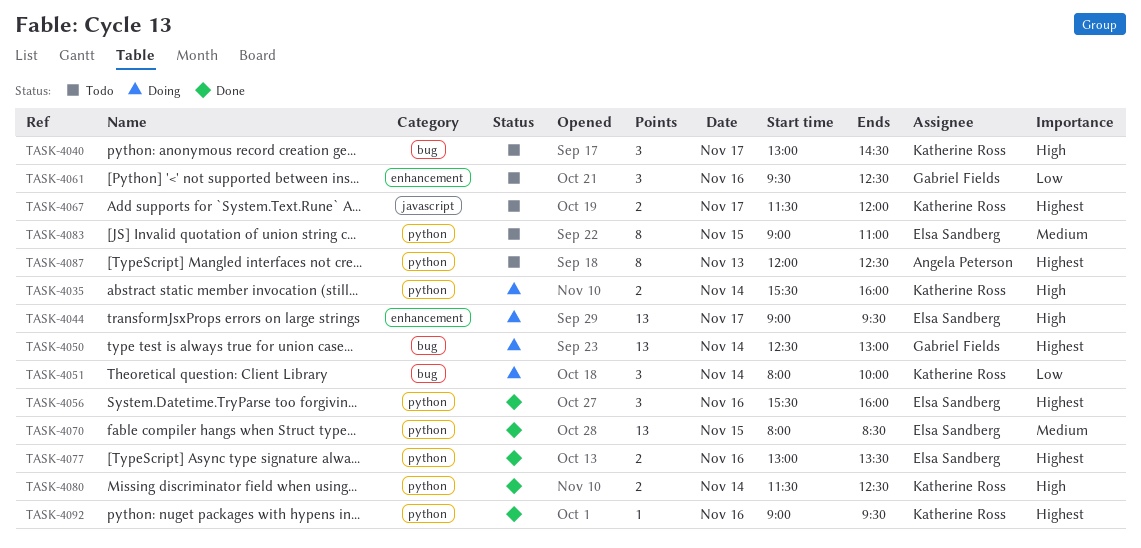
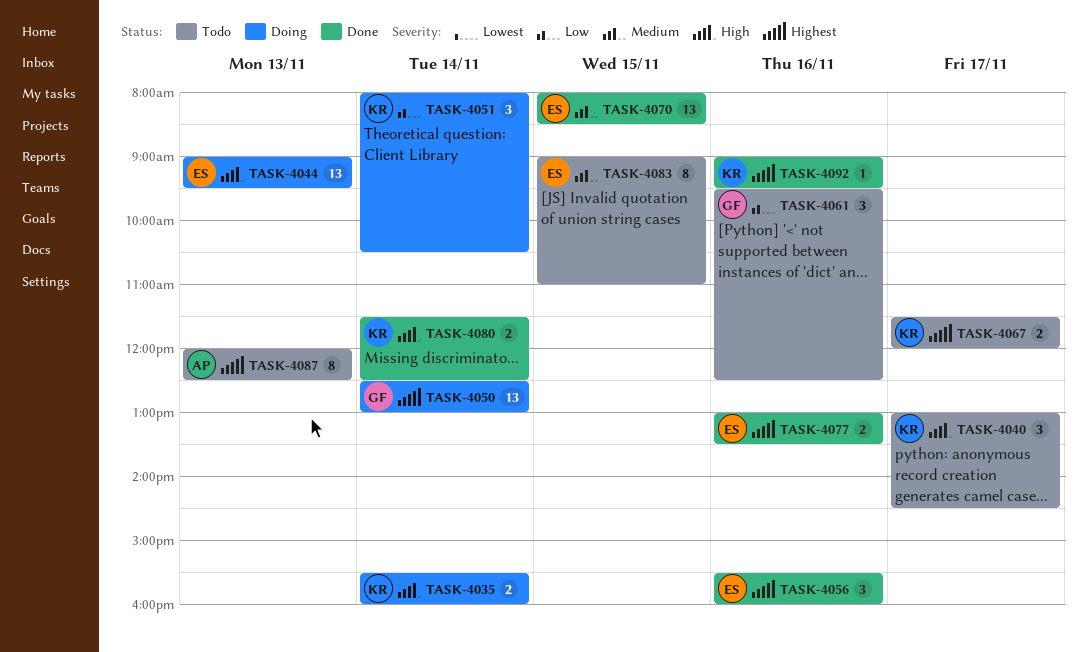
TASK-4044, day: Nov 17 -> Nov 13
TASK-4051, ends: 10:00 -> 10:30

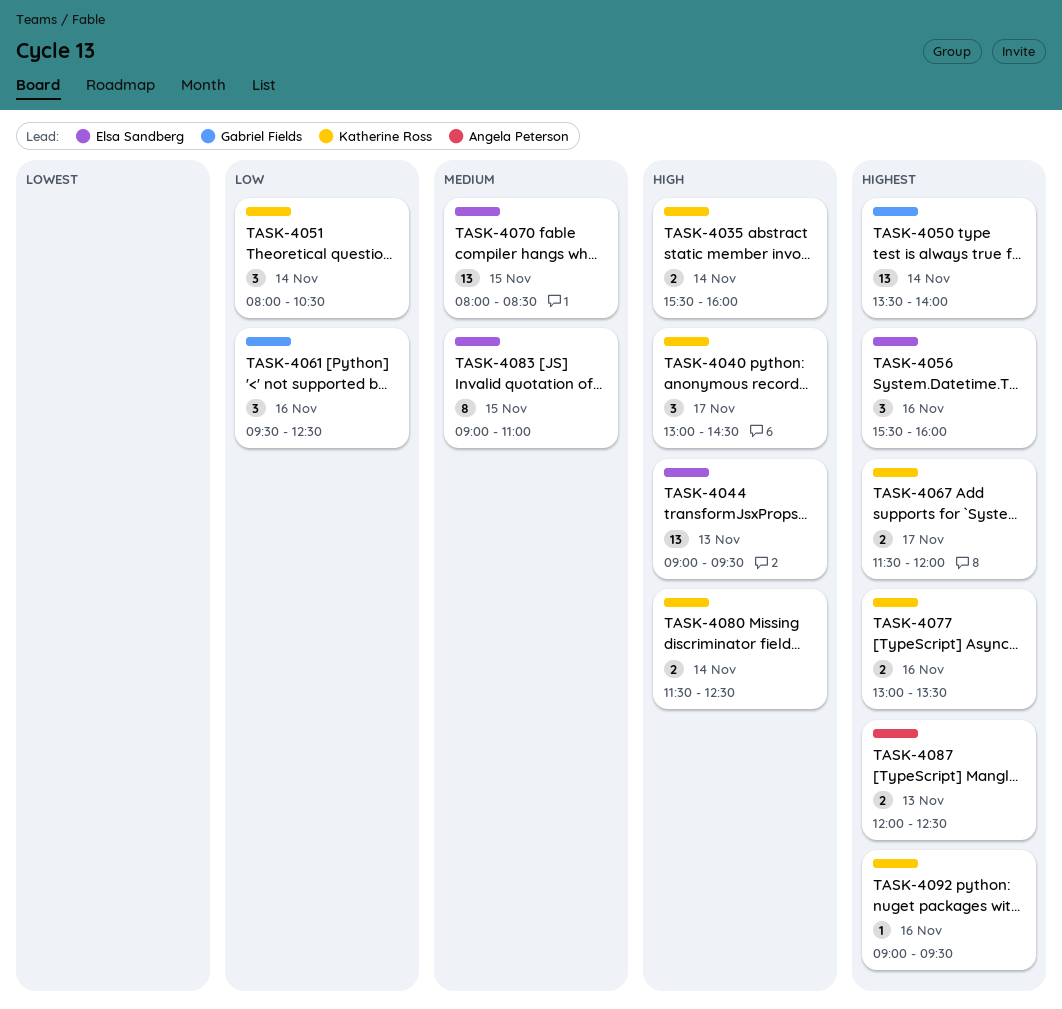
TASK-4050, begins: 12:30 -> 13:30
TASK-4050, ends: 13:00 -> 14:00
TASK-4077, owner: Elsa Sandberg -> Katherine Ross
TASK-4087, estimate: 8 -> 2

